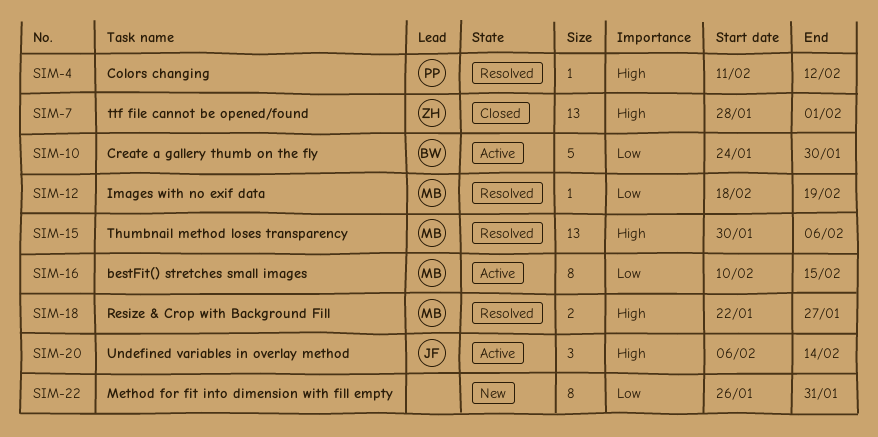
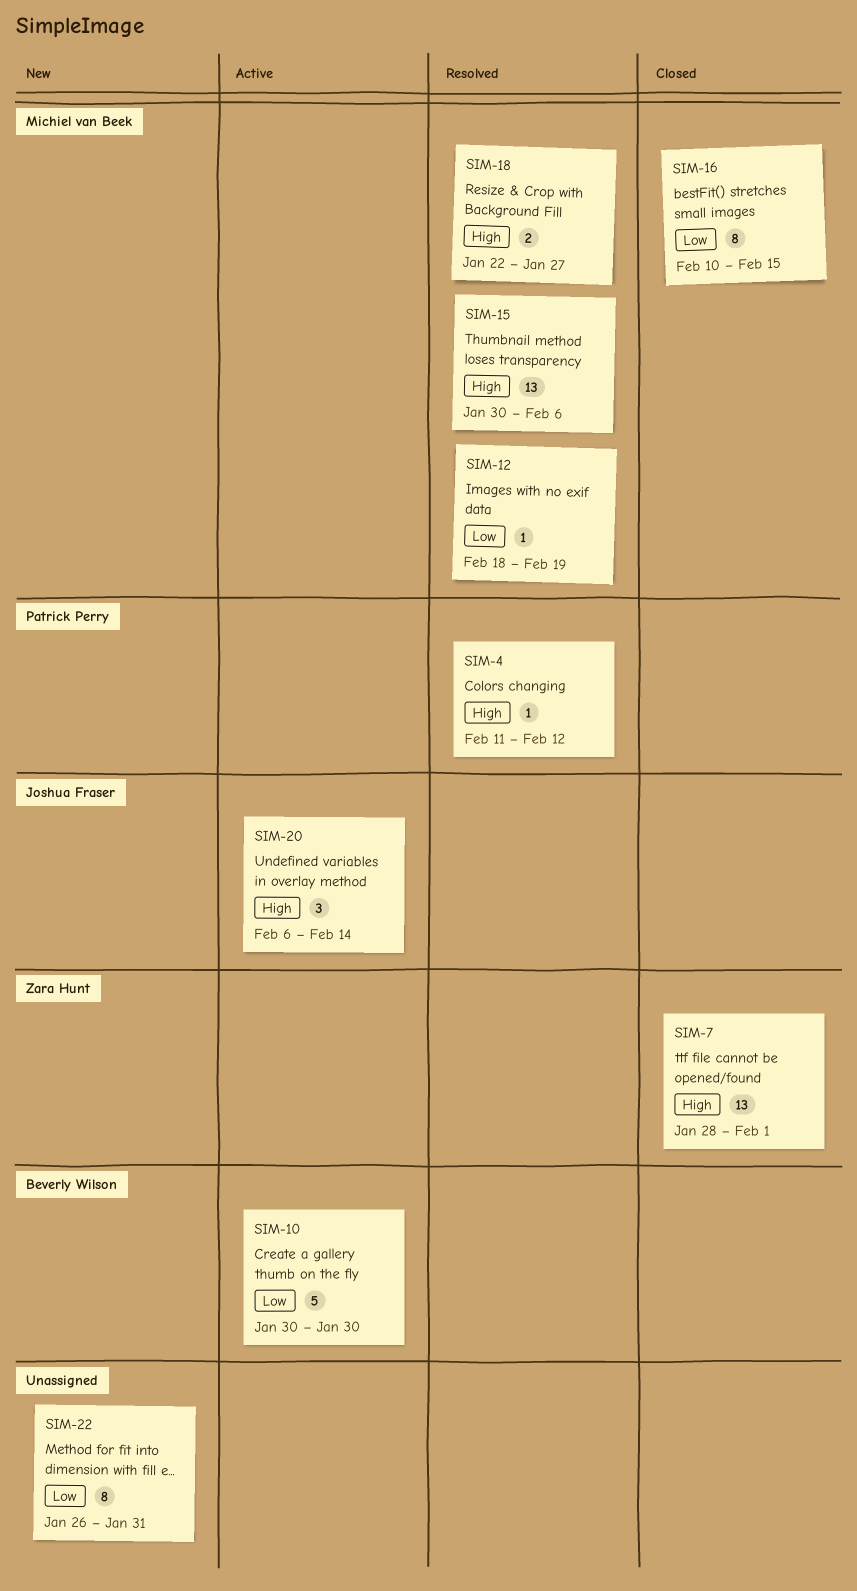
SIM-10, start: Jan 24 -> Jan 30
SIM-16, status: Active -> Closed

